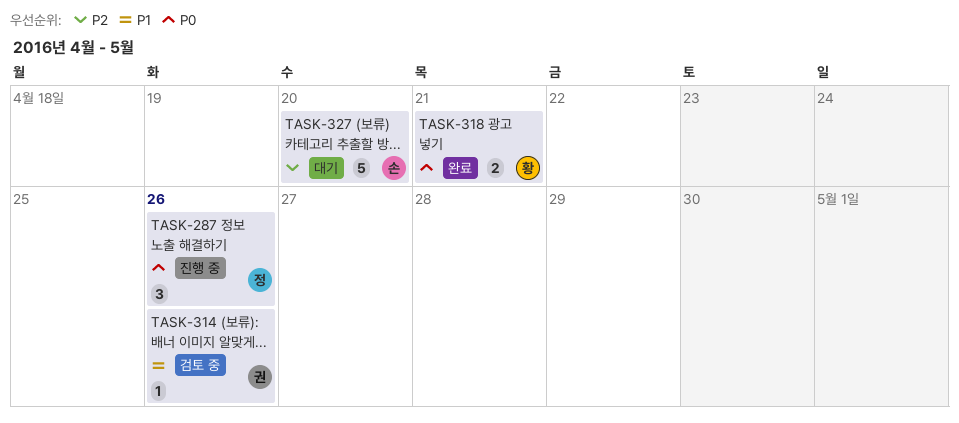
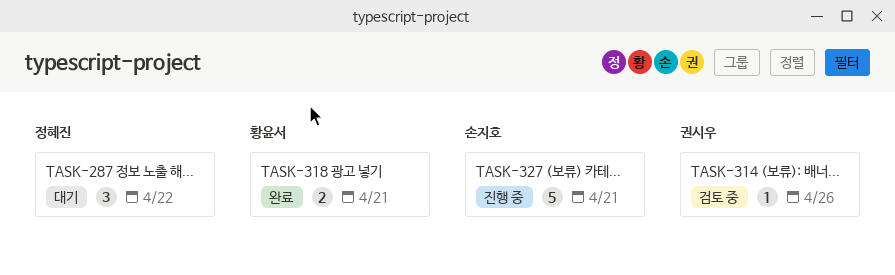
TASK-287, status: 진행 중 -> 대기
TASK-287, due: Apr 26 -> Apr 22
TASK-327, status: 대기 -> 진행 중
TASK-327, due: Apr 20 -> Apr 21

